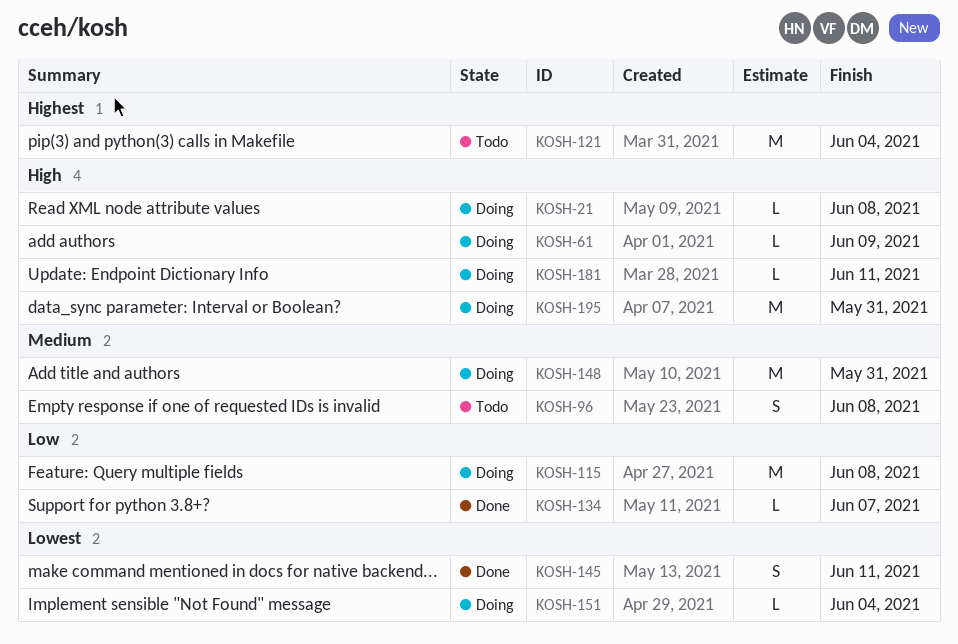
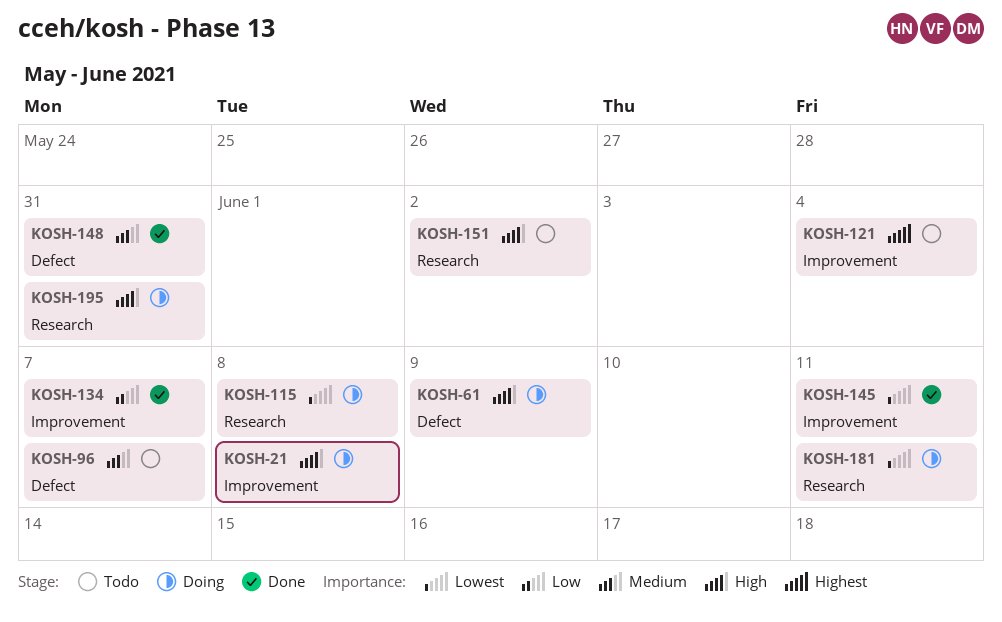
KOSH-96, due: Jun 8 -> Jun 7
KOSH-115, priority: Low -> Lowest
KOSH-148, status: Doing -> Done
KOSH-151, status: Doing -> Todo
KOSH-151, priority: Lowest -> High
KOSH-151, due: Jun 4 -> Jun 2
KOSH-181, priority: High -> Lowest

